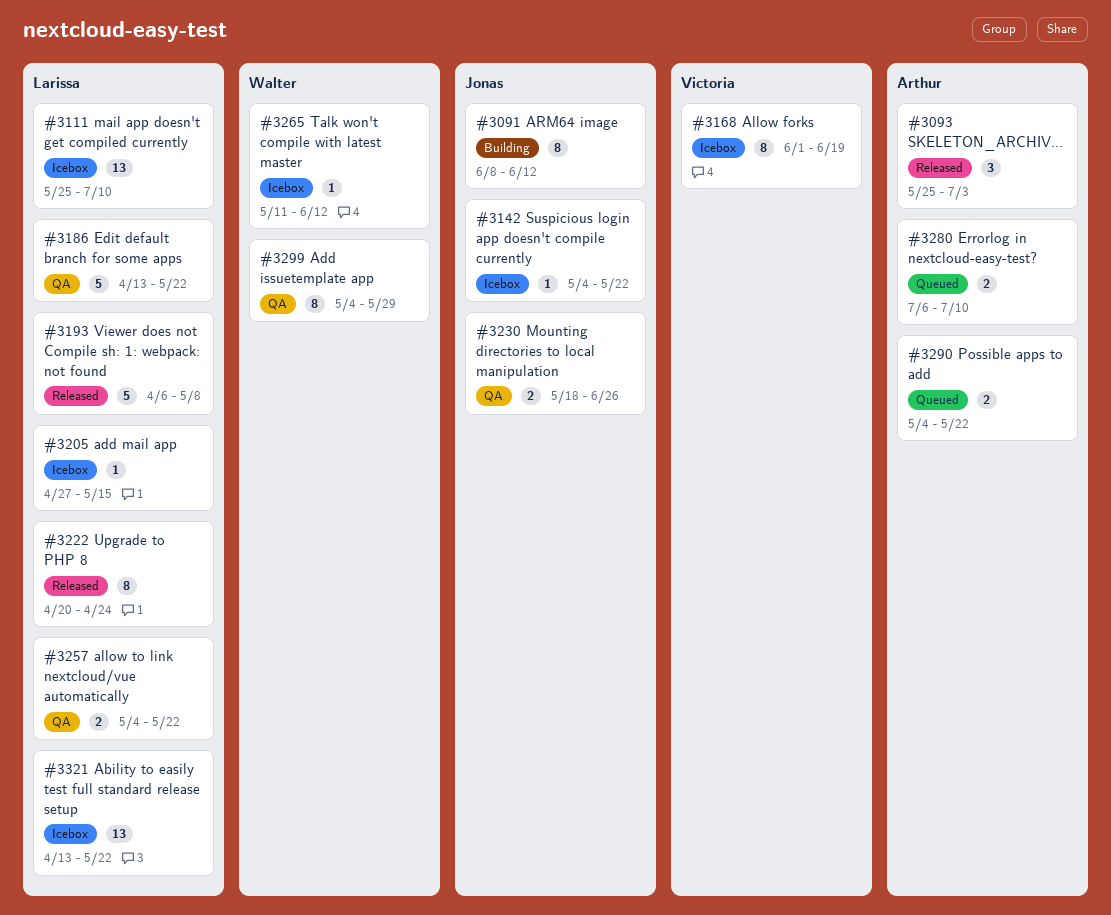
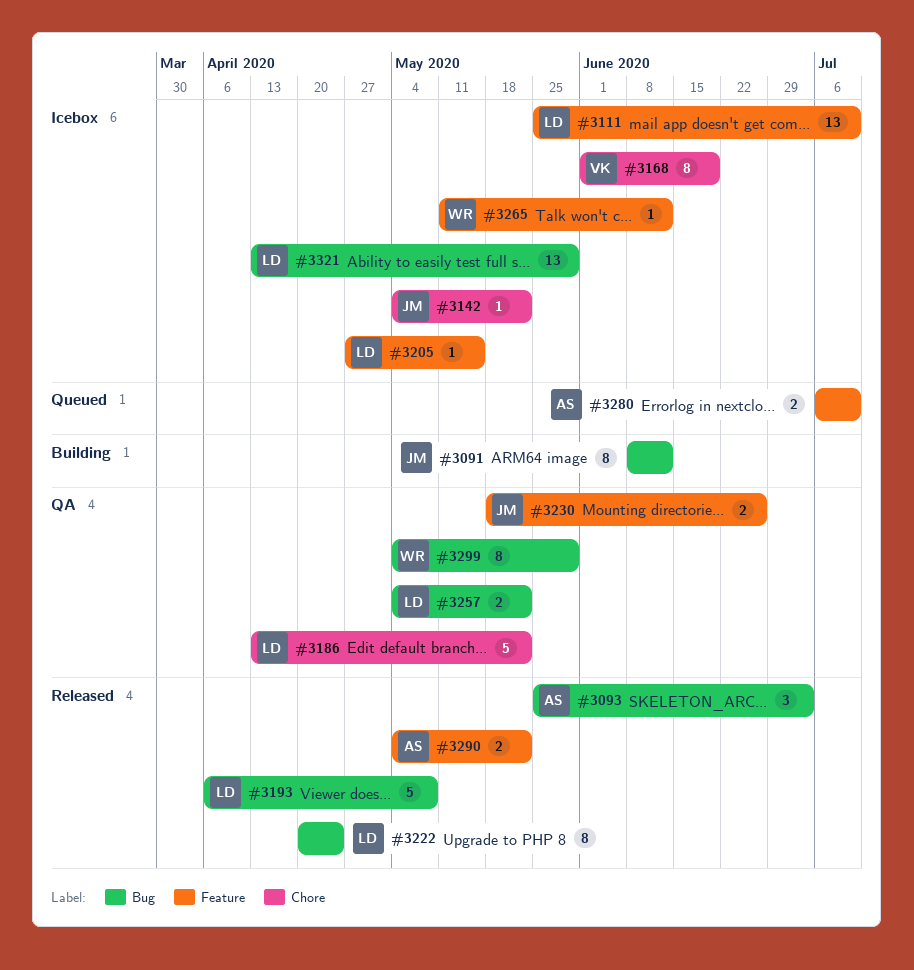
#3290, status: Queued -> Released
#3321, due: May 22 -> May 29

